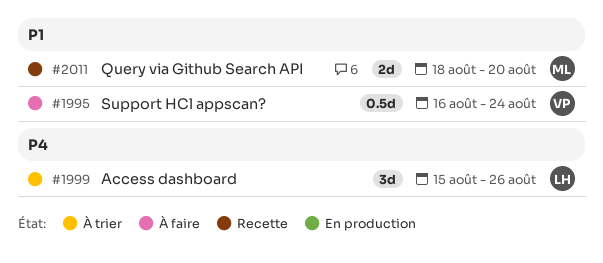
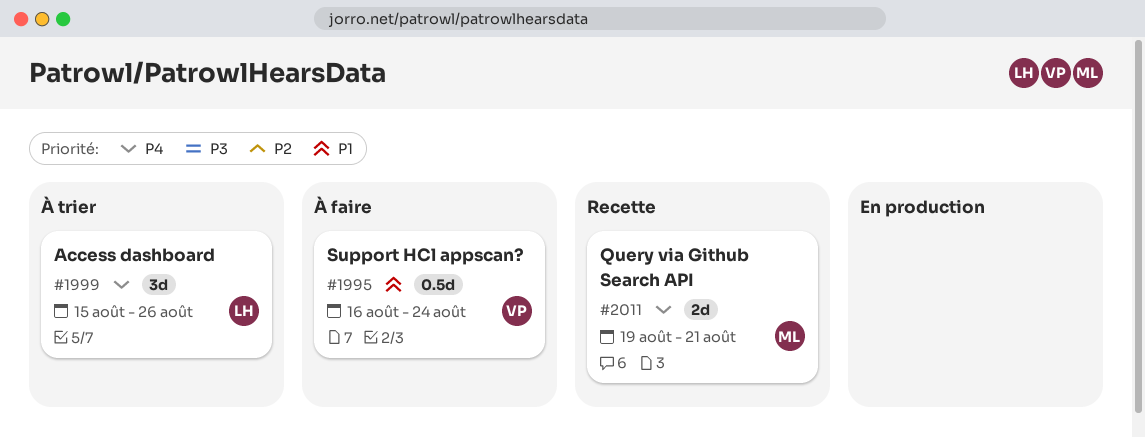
#2011, priority: P1 -> P4
#2011, start: Aug 18 -> Aug 19
#2011, due: Aug 20 -> Aug 21

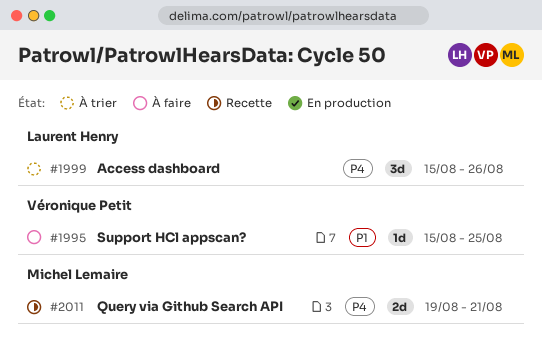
#1995, estimate: 0.5d -> 1d
#1995, start: Aug 16 -> Aug 15
#1995, due: Aug 24 -> Aug 25

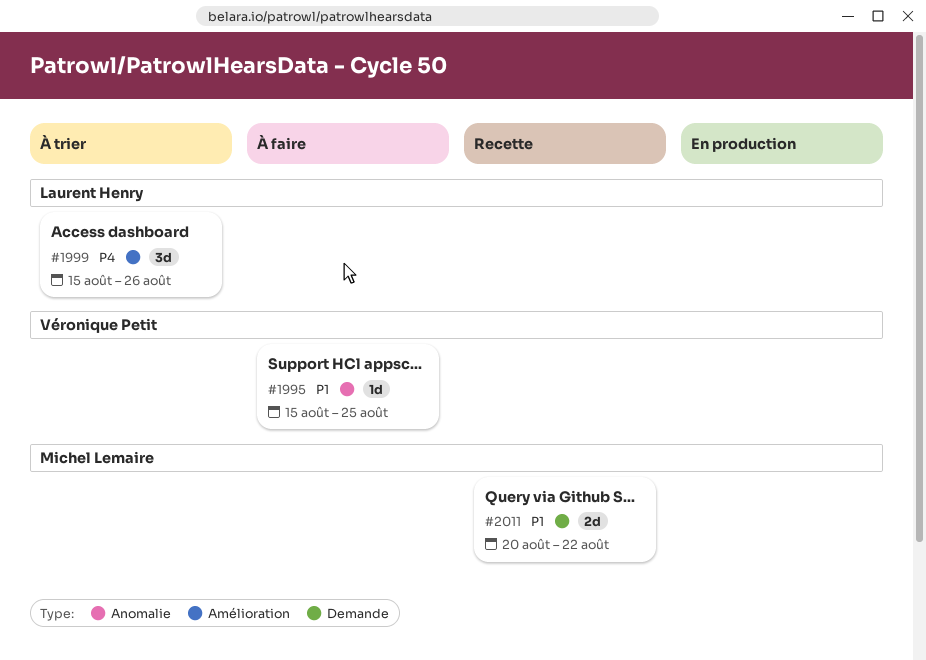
#2011, priority: P4 -> P1
#2011, start: Aug 19 -> Aug 20
#2011, due: Aug 21 -> Aug 22

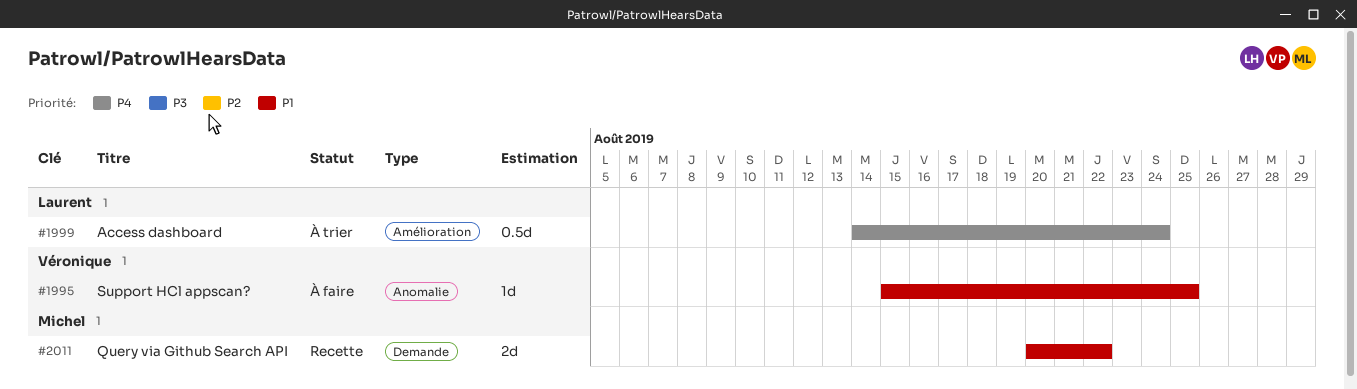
#1999, estimate: 3d -> 0.5d
#1999, start: Aug 15 -> Aug 14
#1999, due: Aug 26 -> Aug 24

